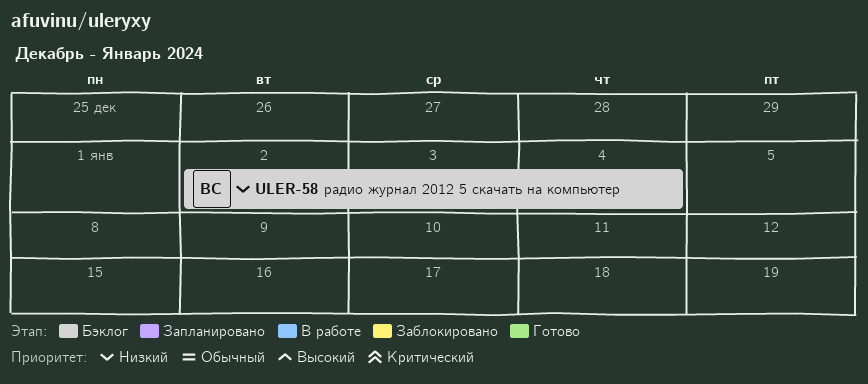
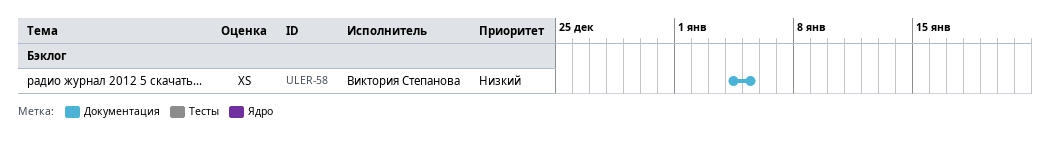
ULER-58, start: Jan 2 -> Jan 4
ULER-58, due: Jan 4 -> Jan 5

